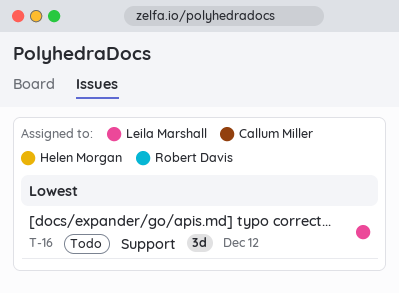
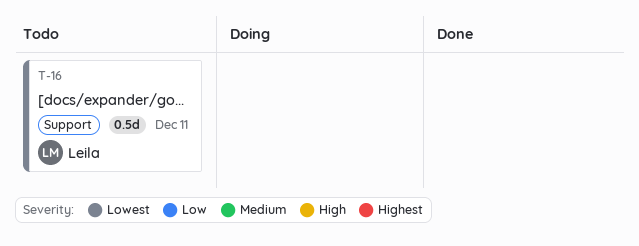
T-16, estimate: 3d -> 0.5d
T-16, due: Dec 12 -> Dec 11

